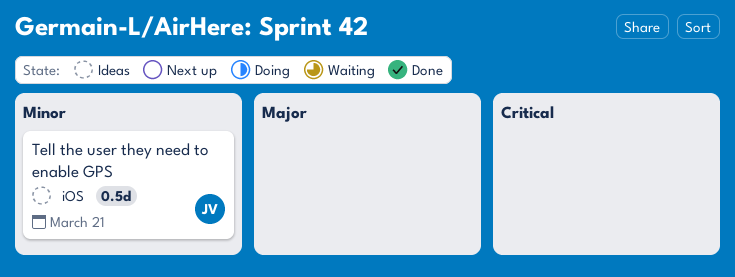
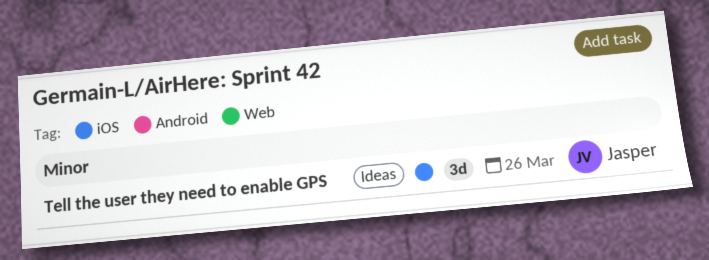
Tell the user they need to enable GPS, estimate: 0.5d -> 3d
Tell the user they need to enable GPS, due: Mar 21 -> Mar 26

